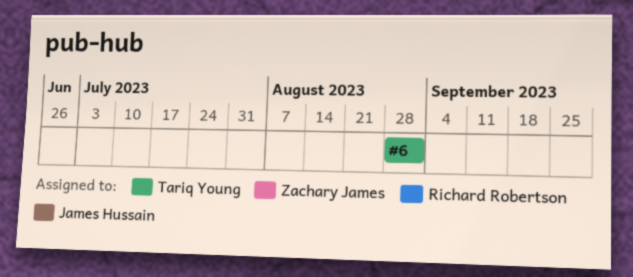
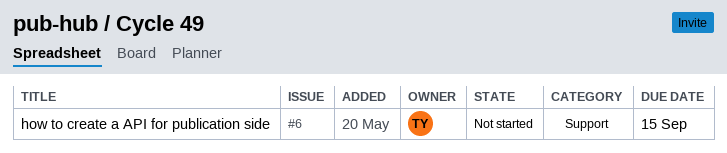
#6, due: Sep 1 -> Sep 15

